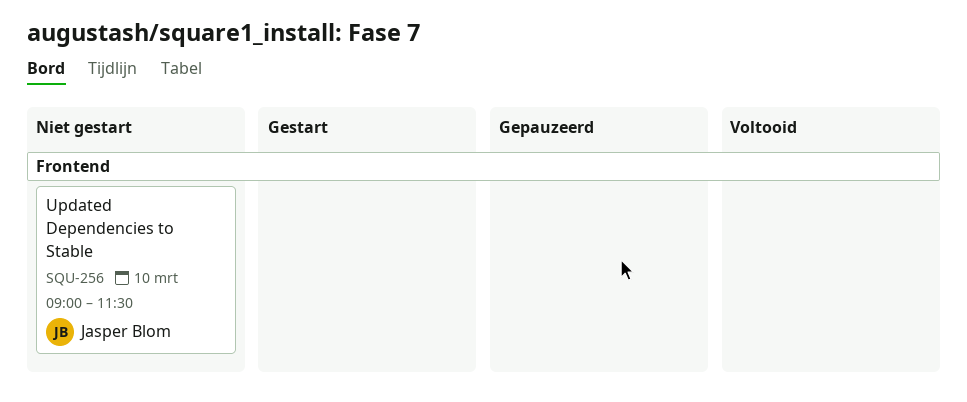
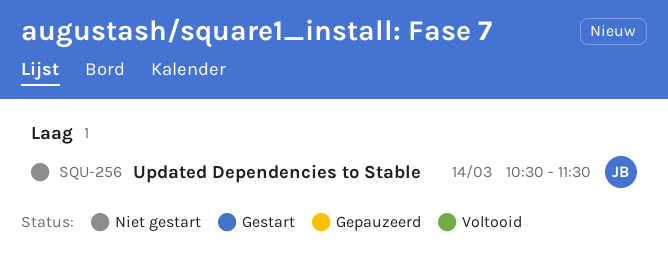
SQU-256, day: Mar 10 -> Mar 14
SQU-256, begins: 09:00 -> 10:30

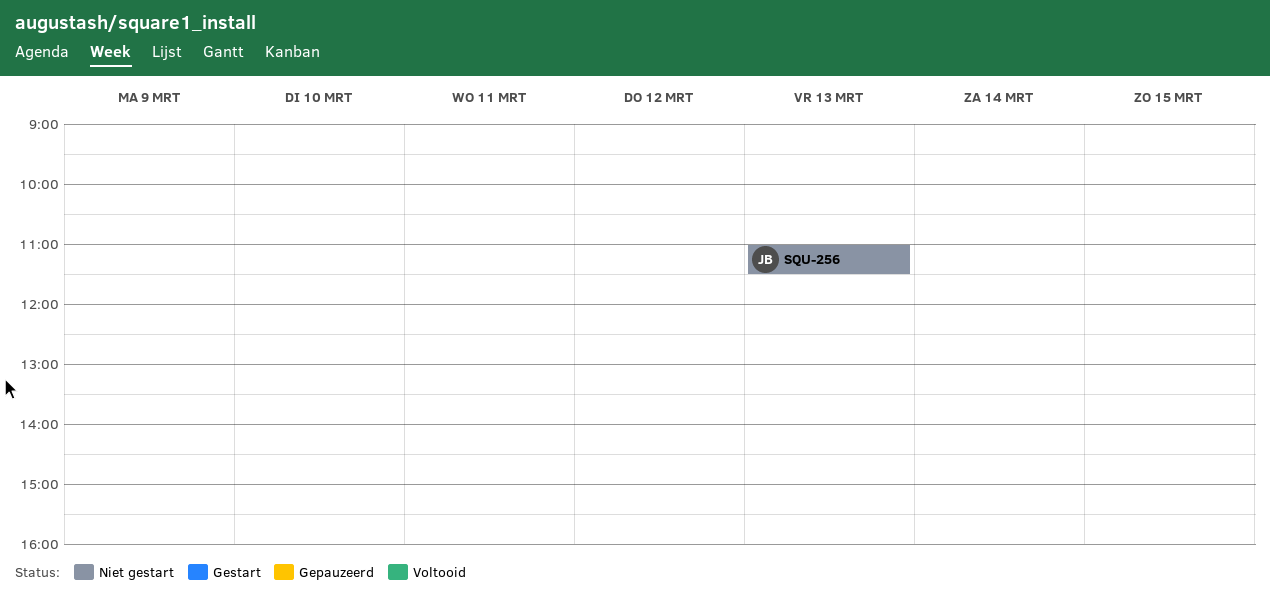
SQU-256, day: Mar 14 -> Mar 13
SQU-256, begins: 10:30 -> 11:00

